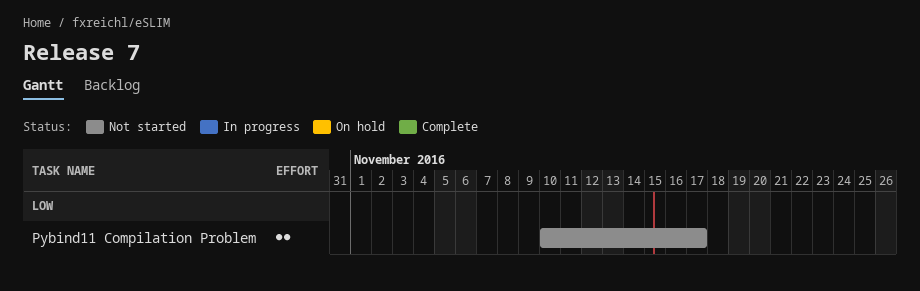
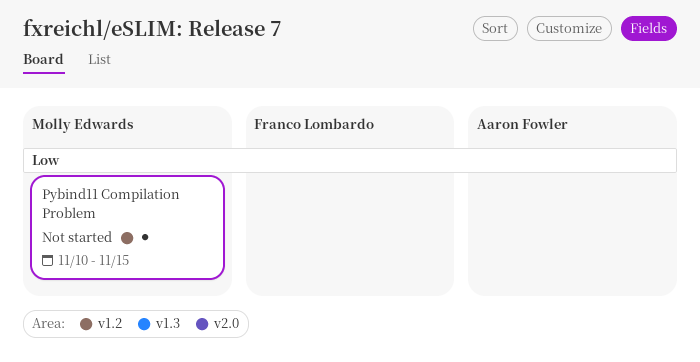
Pybind11 Compilation Problem, estimate: 2 -> 1
Pybind11 Compilation Problem, due: Nov 17 -> Nov 15

